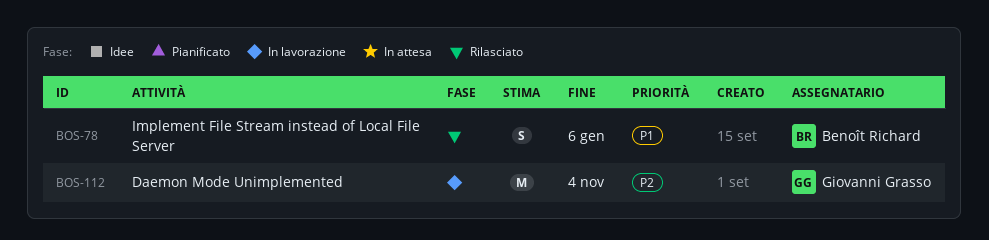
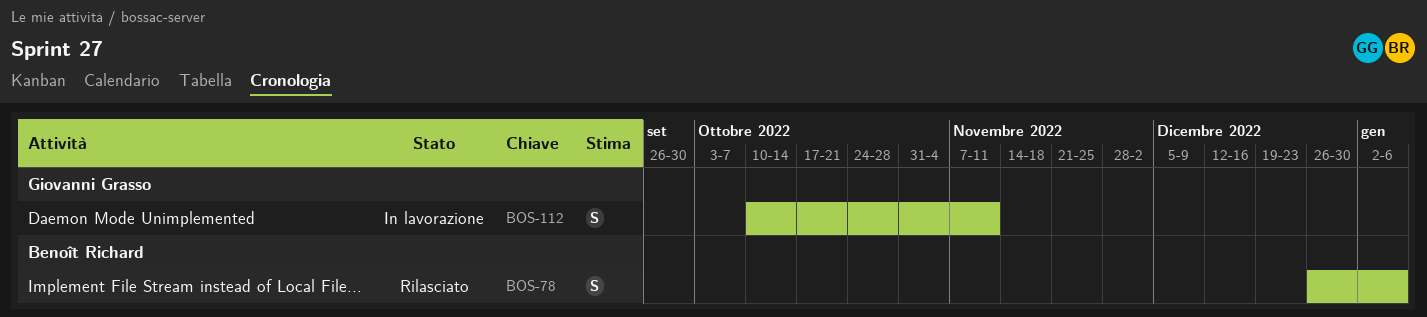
BOS-112, estimate: M -> S
BOS-112, due: Nov 4 -> Nov 11

